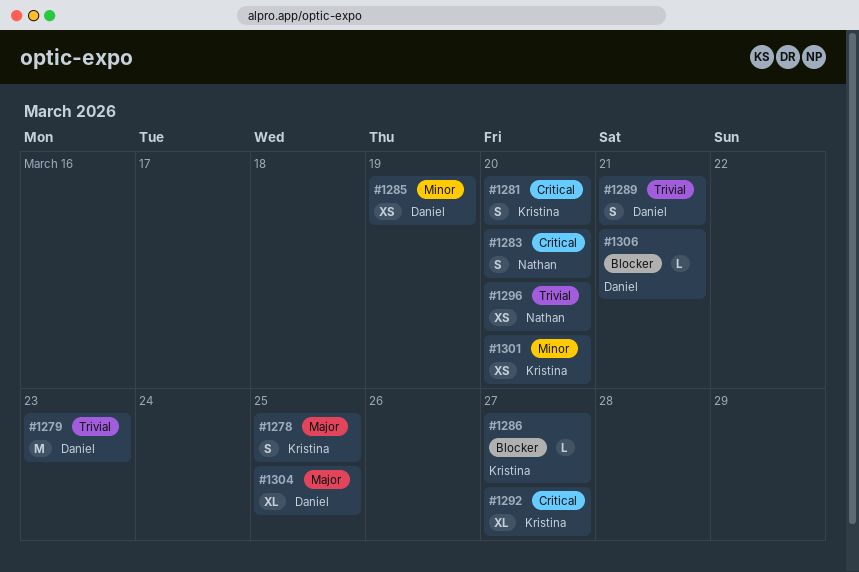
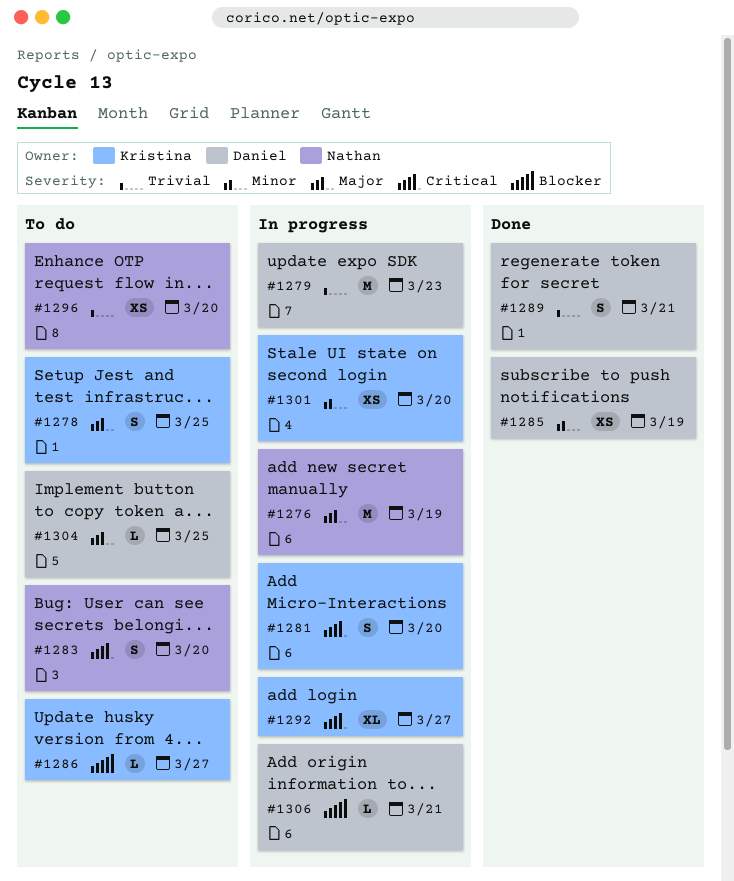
#1276: none -> present
#1304, estimate: XL -> L

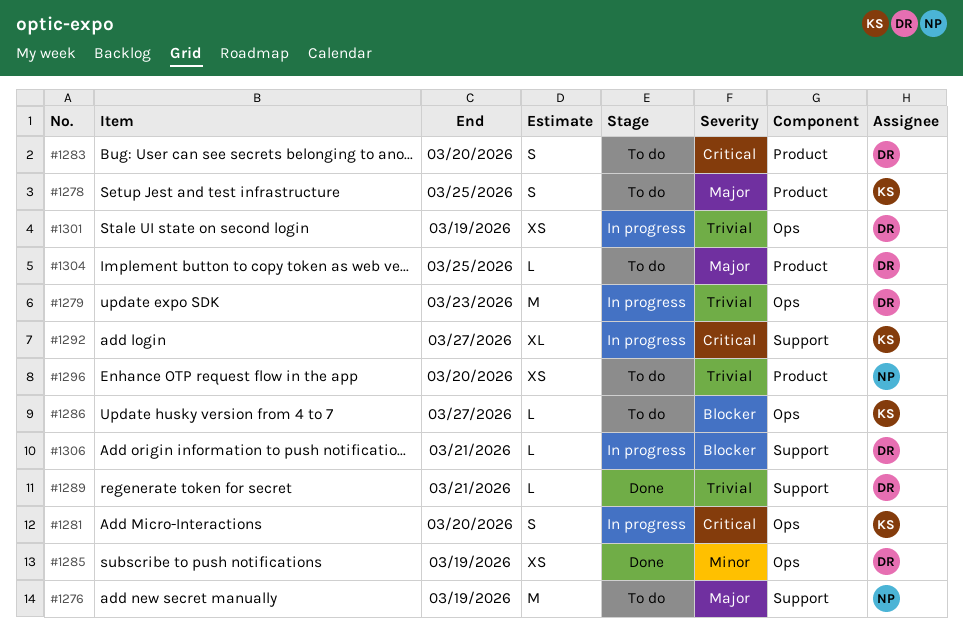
#1276, status: In progress -> To do
#1283, owner: Nathan -> Daniel
#1289, estimate: S -> L
#1301, owner: Kristina -> Daniel
#1301, priority: Minor -> Trivial
#1301, due: Mar 20 -> Mar 19

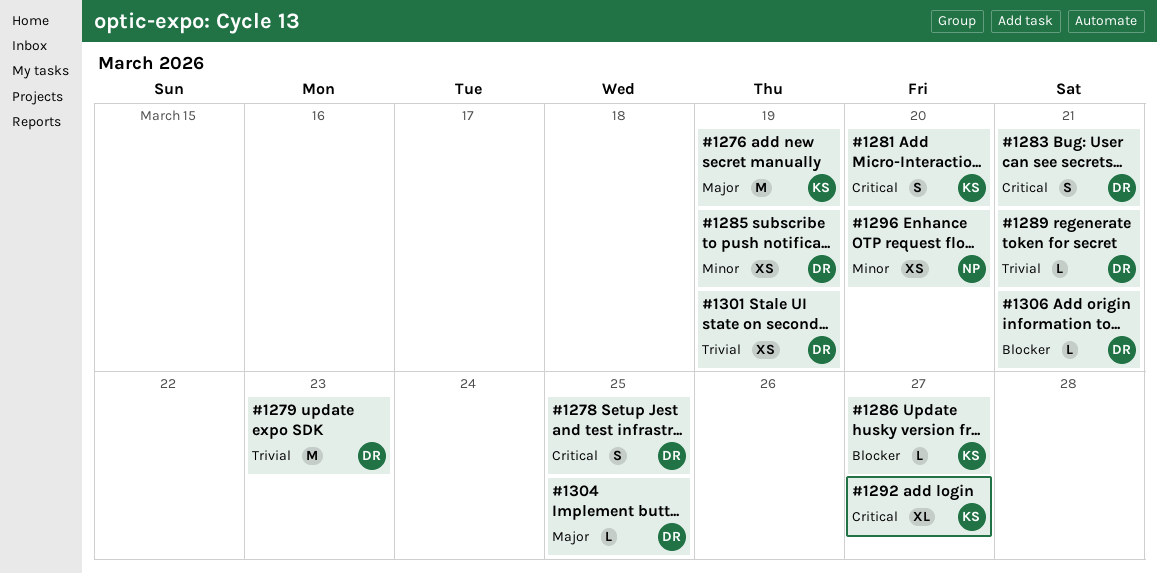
#1276, owner: NP -> KS
#1278, owner: KS -> DR
#1278, priority: Major -> Critical
#1283, due: Mar 20 -> Mar 21
#1296, priority: Trivial -> Minor

